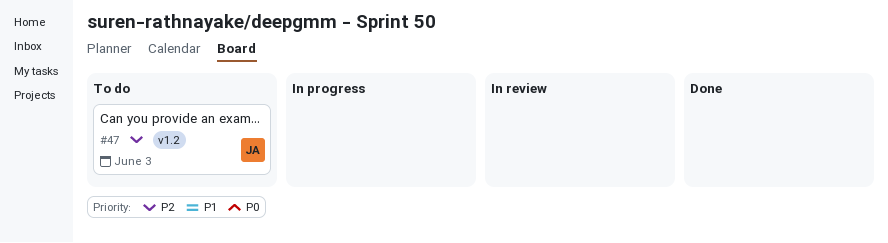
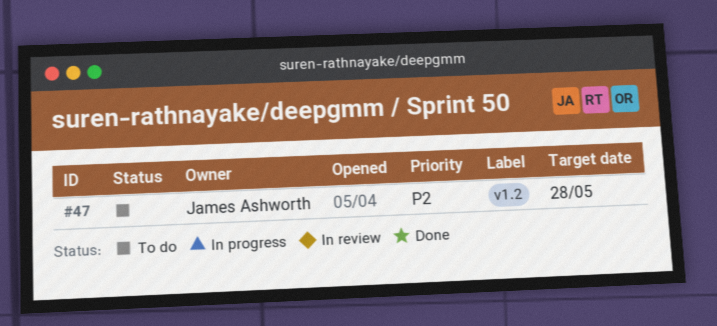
#47, due: Jun 3 -> May 28

